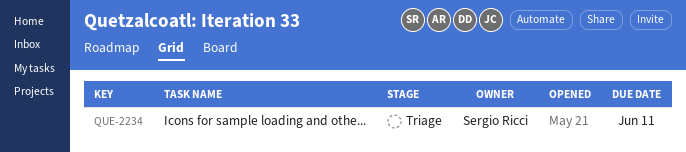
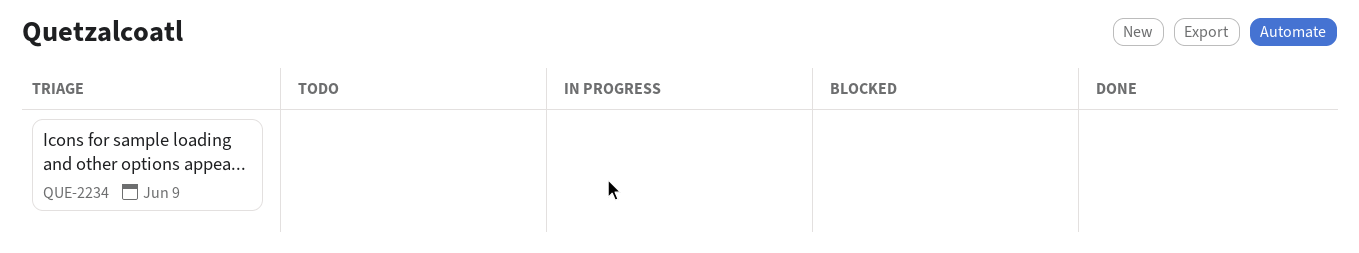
QUE-2234, due: Jun 11 -> Jun 9

